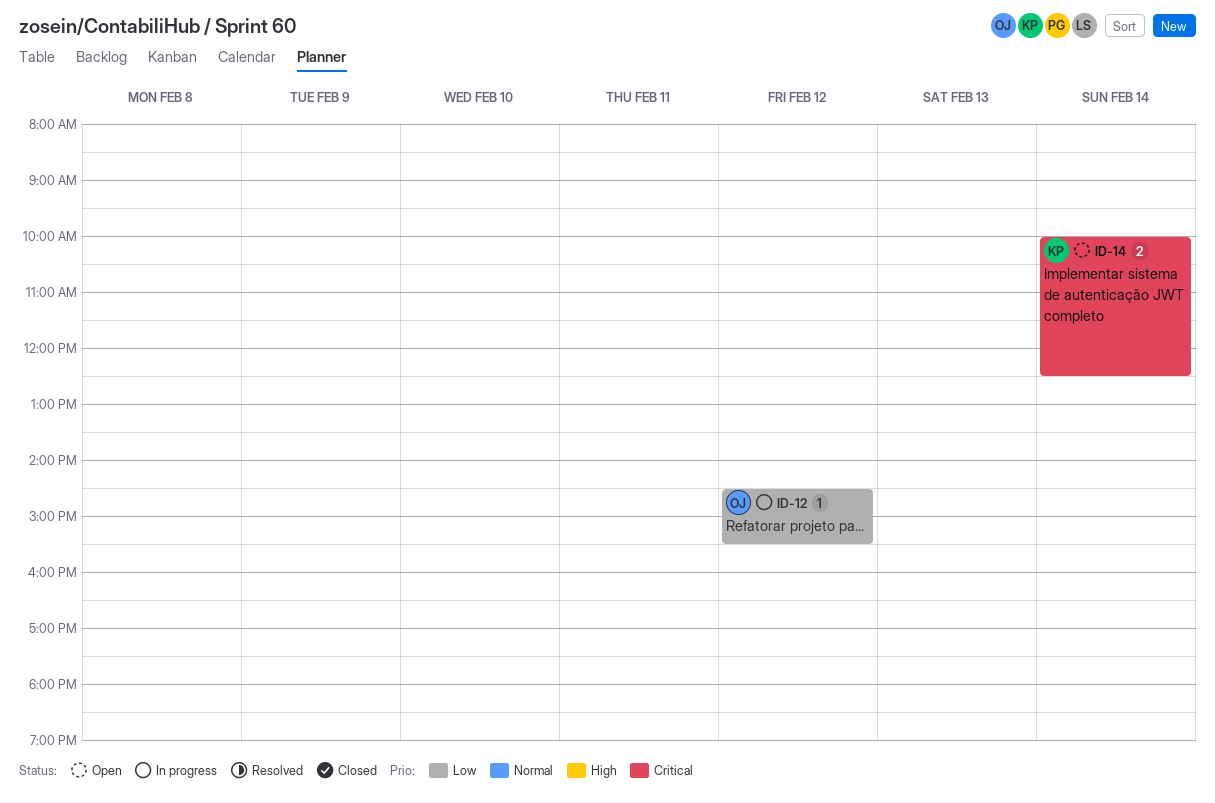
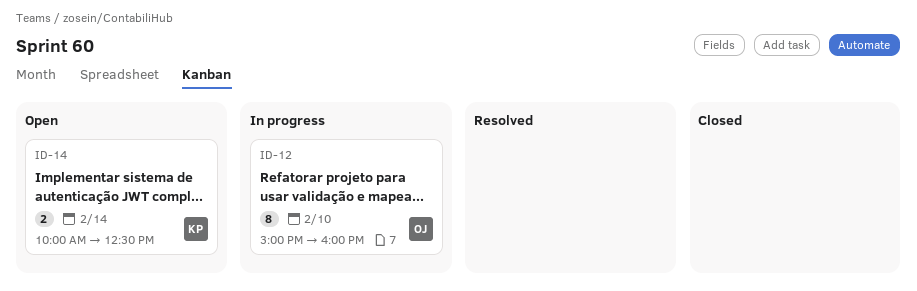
ID-12, estimate: 1 -> 8
ID-12, day: Feb 12 -> Feb 10
ID-12, begins: 14:30 -> 15:00
ID-12, ends: 15:30 -> 16:00

